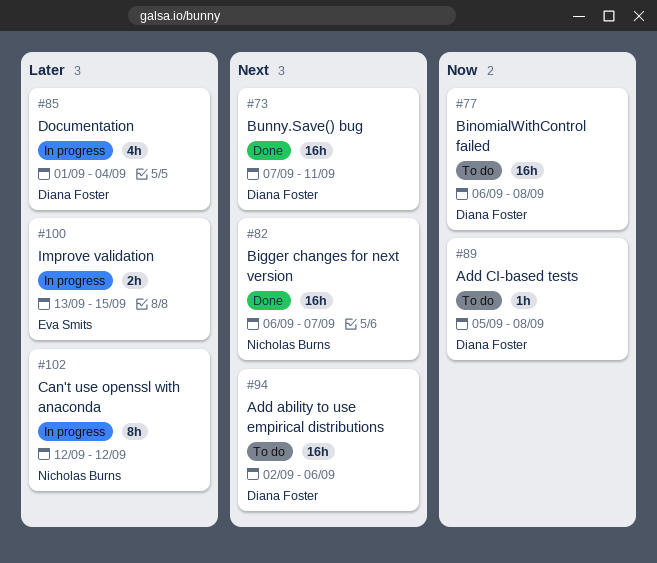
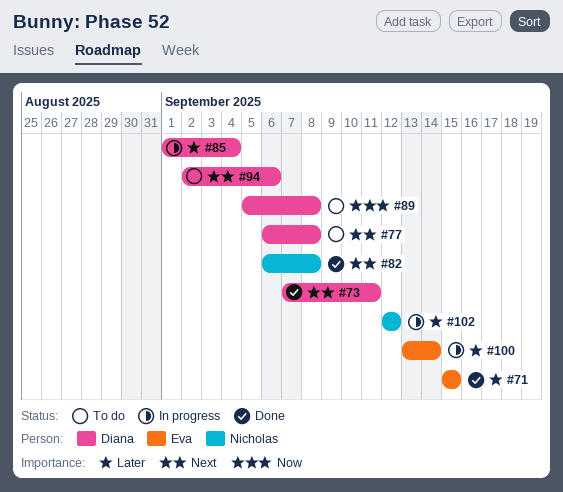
#71: none -> present
#77, priority: Now -> Next
#82, due: Sep 7 -> Sep 8
#100, due: Sep 15 -> Sep 14

